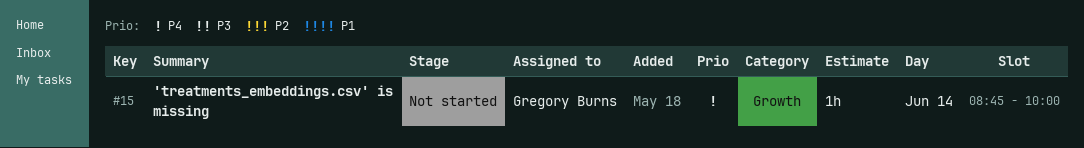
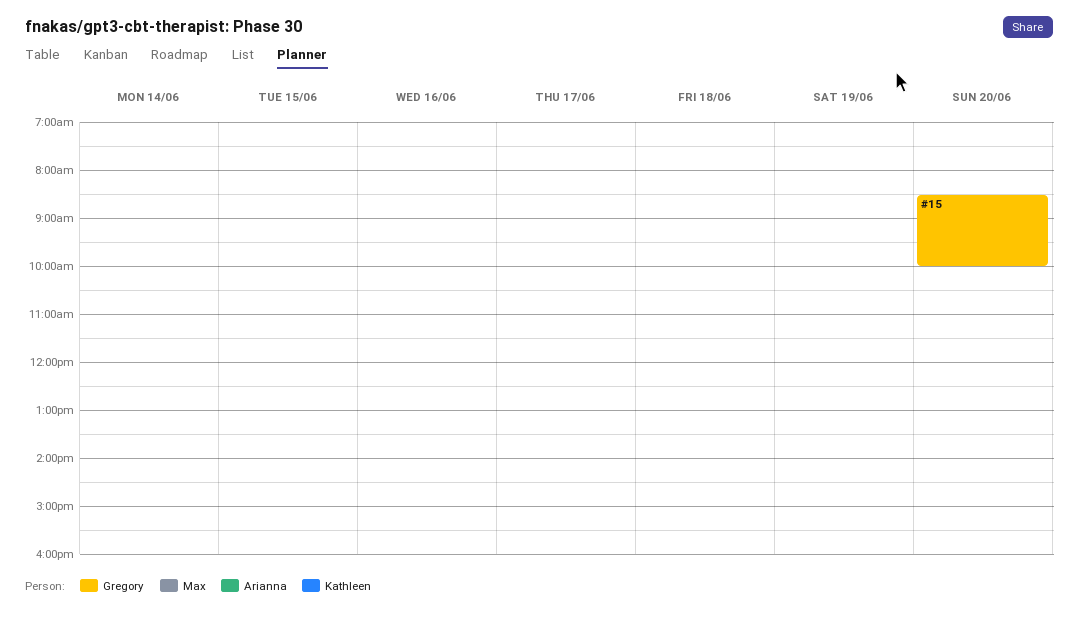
#15, day: Jun 14 -> Jun 20
#15, begins: 08:45 -> 08:30

